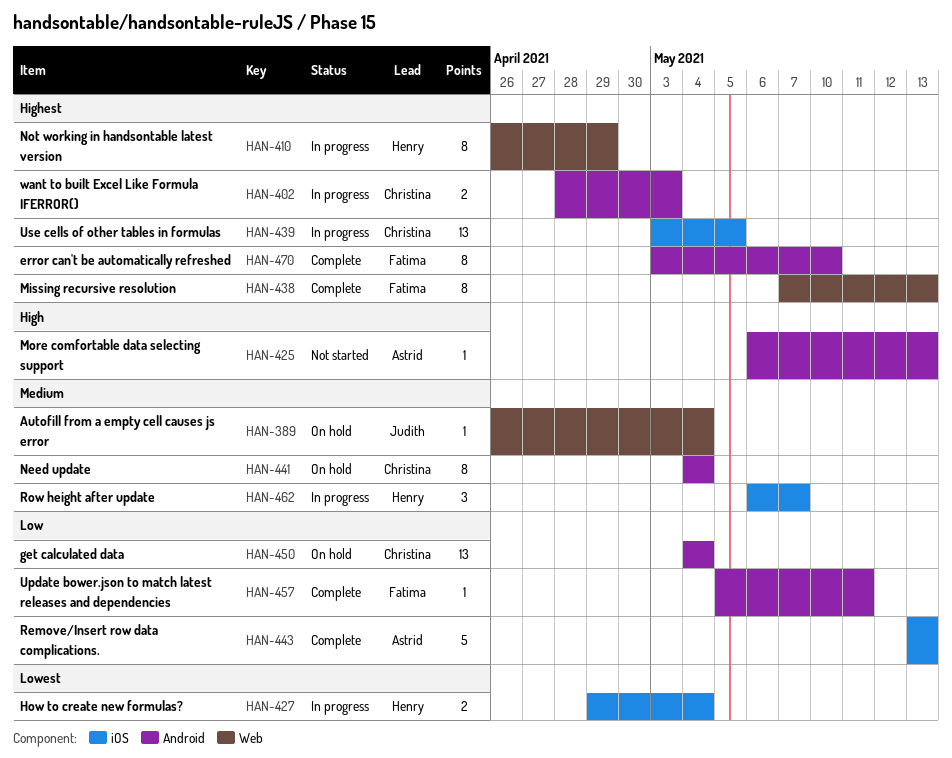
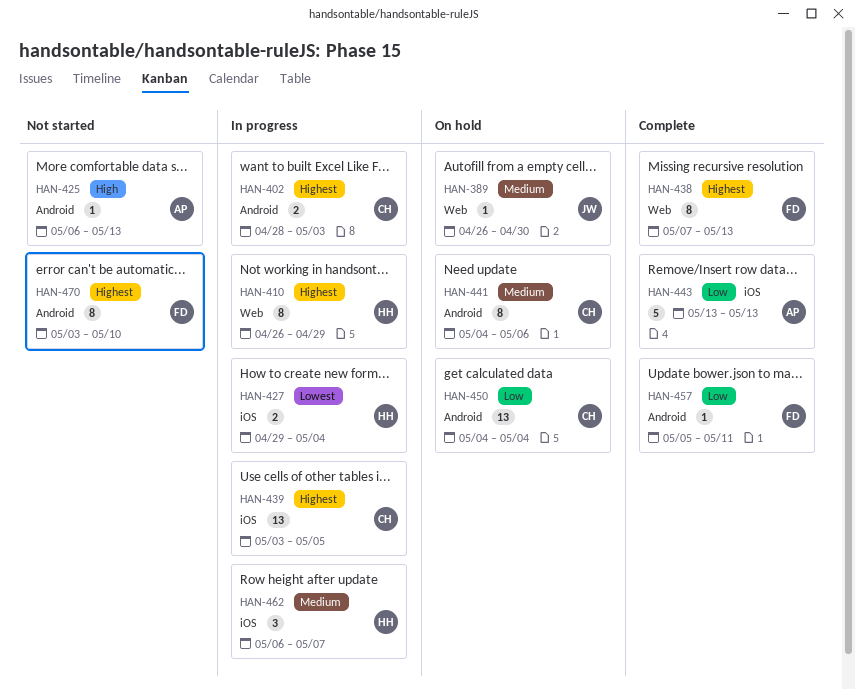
HAN-389, due: May 4 -> Apr 30
HAN-441, due: May 4 -> May 6
HAN-470, status: Complete -> Not started

